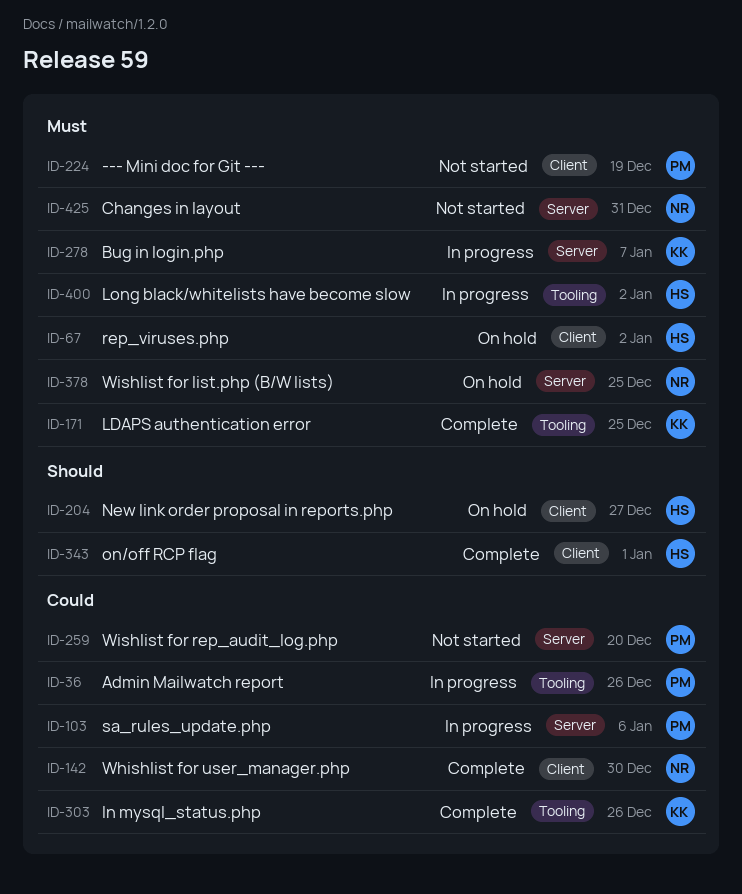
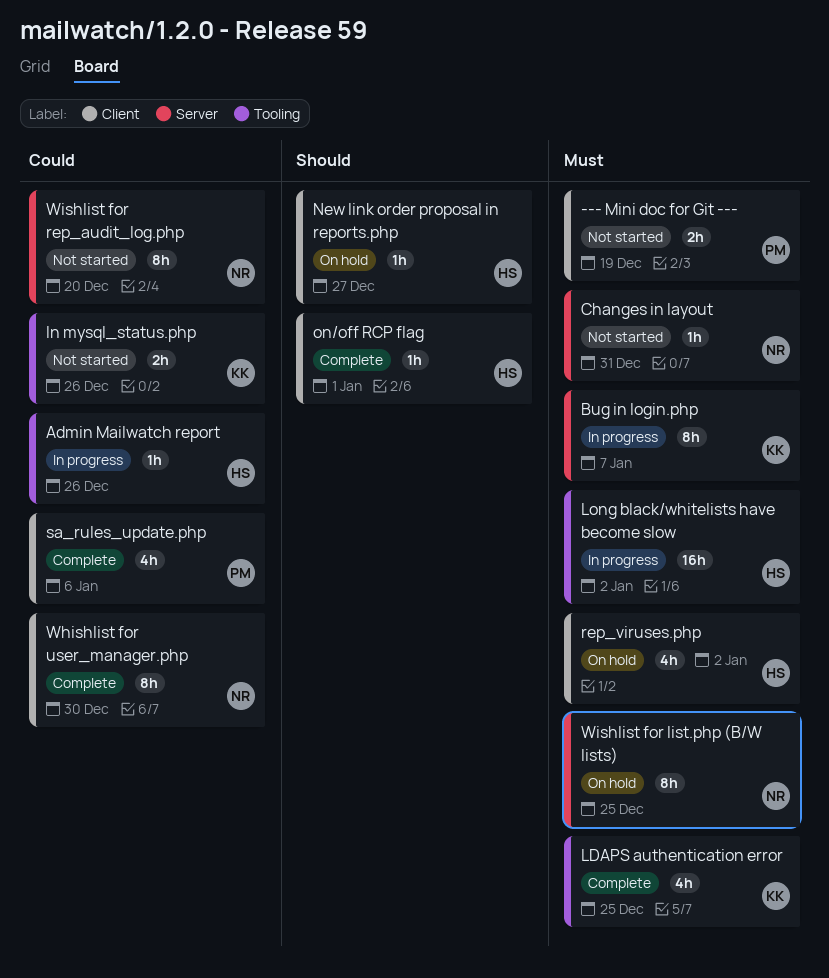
Admin Mailwatch report, owner: PM -> HS
In mysql_status.php, status: Complete -> Not started
sa_rules_update.php, status: In progress -> Complete
sa_rules_update.php, label: Server -> Client
Wishlist for rep_audit_log.php, owner: PM -> NR

